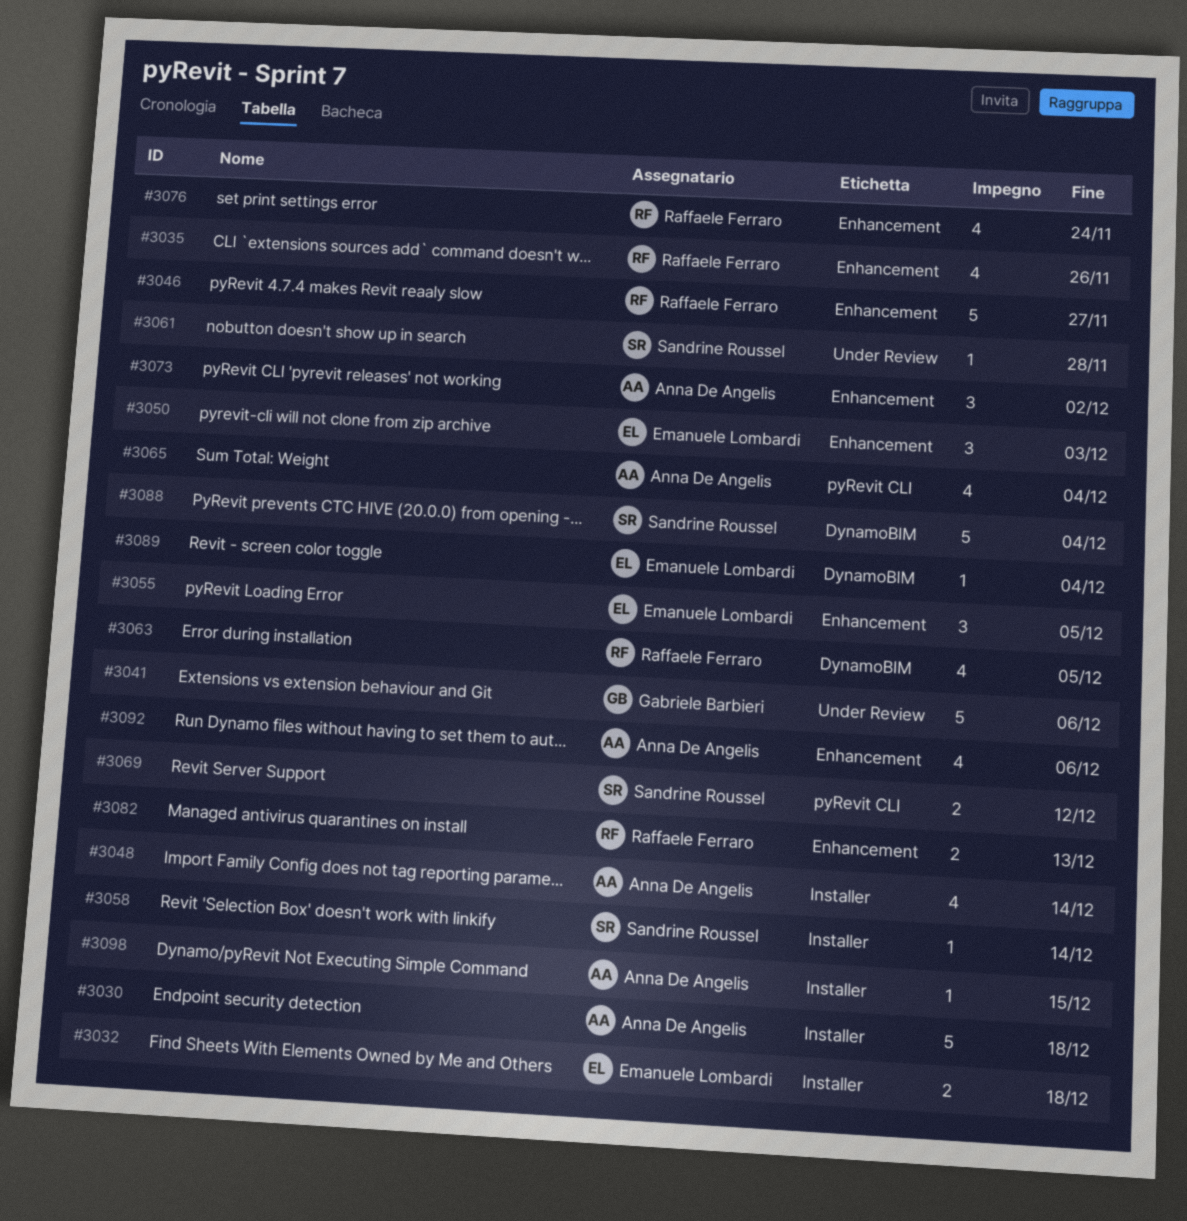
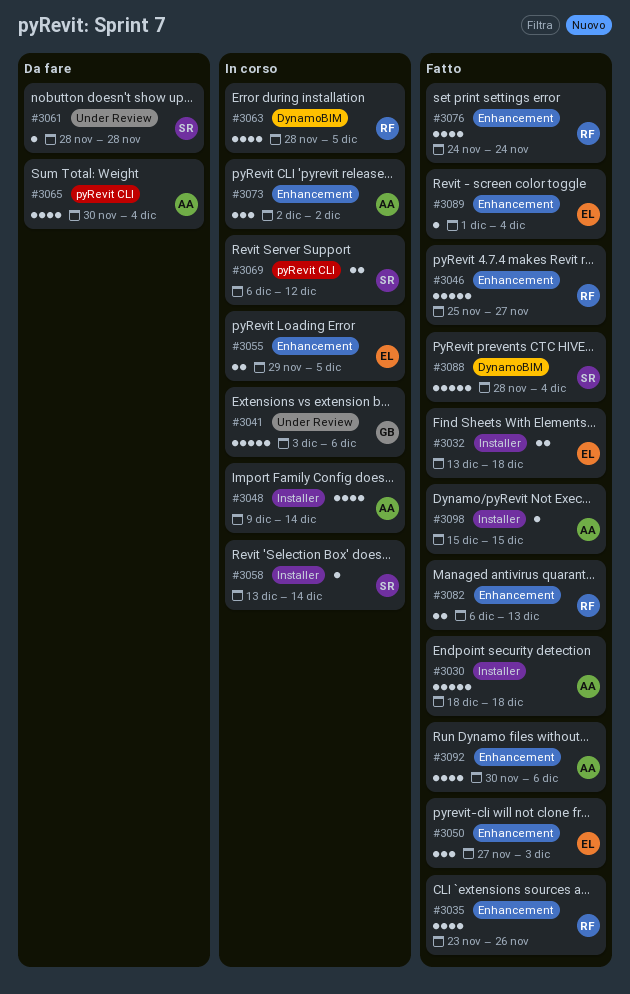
#3055, estimate: 3 -> 2
#3089, label: DynamoBIM -> Enhancement

